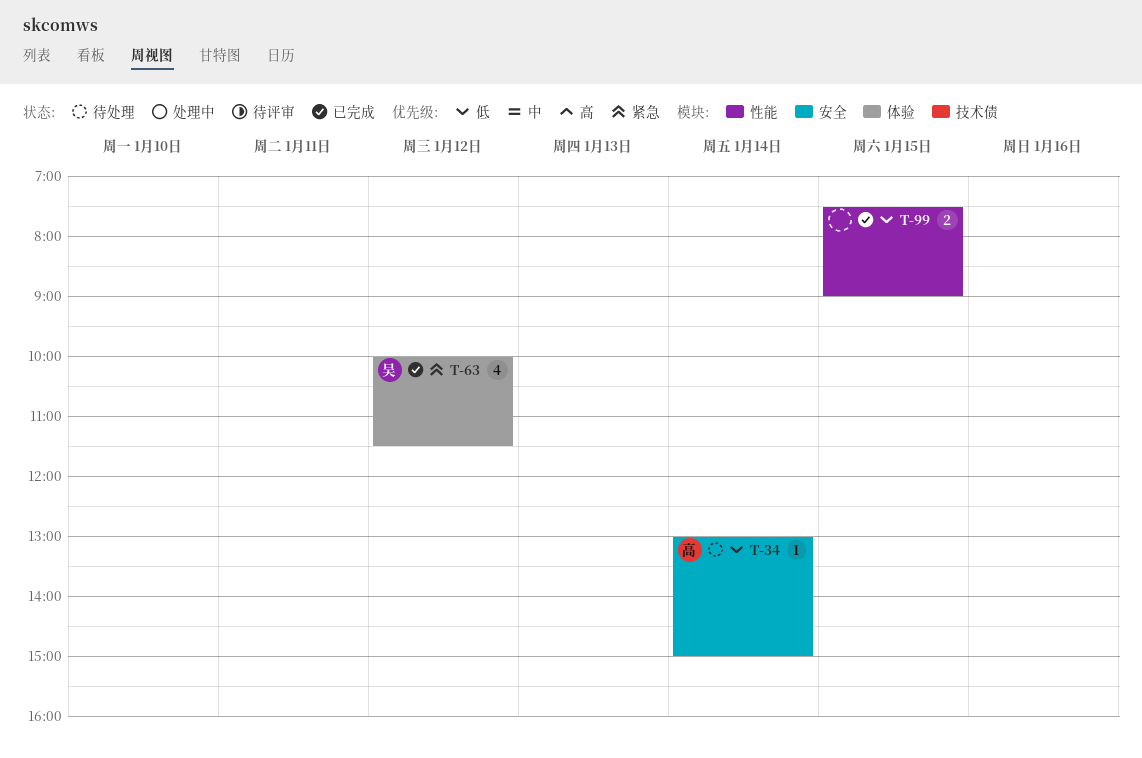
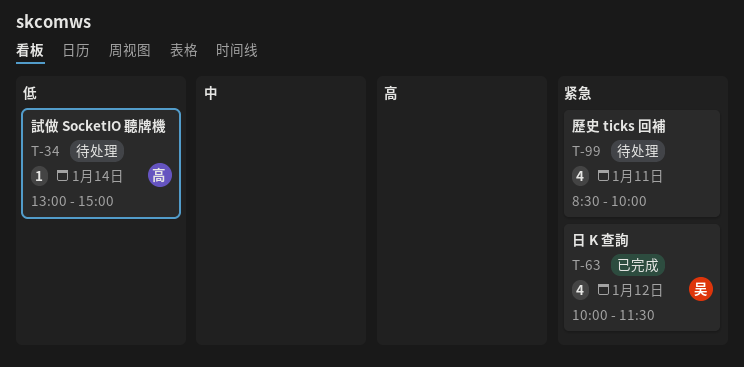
T-99, status: 已完成 -> 待处理
T-99, priority: 低 -> 紧急
T-99, estimate: 2 -> 4
T-99, day: Jan 15 -> Jan 11
T-99, begins: 07:30 -> 08:30
T-99, ends: 09:00 -> 10:00

